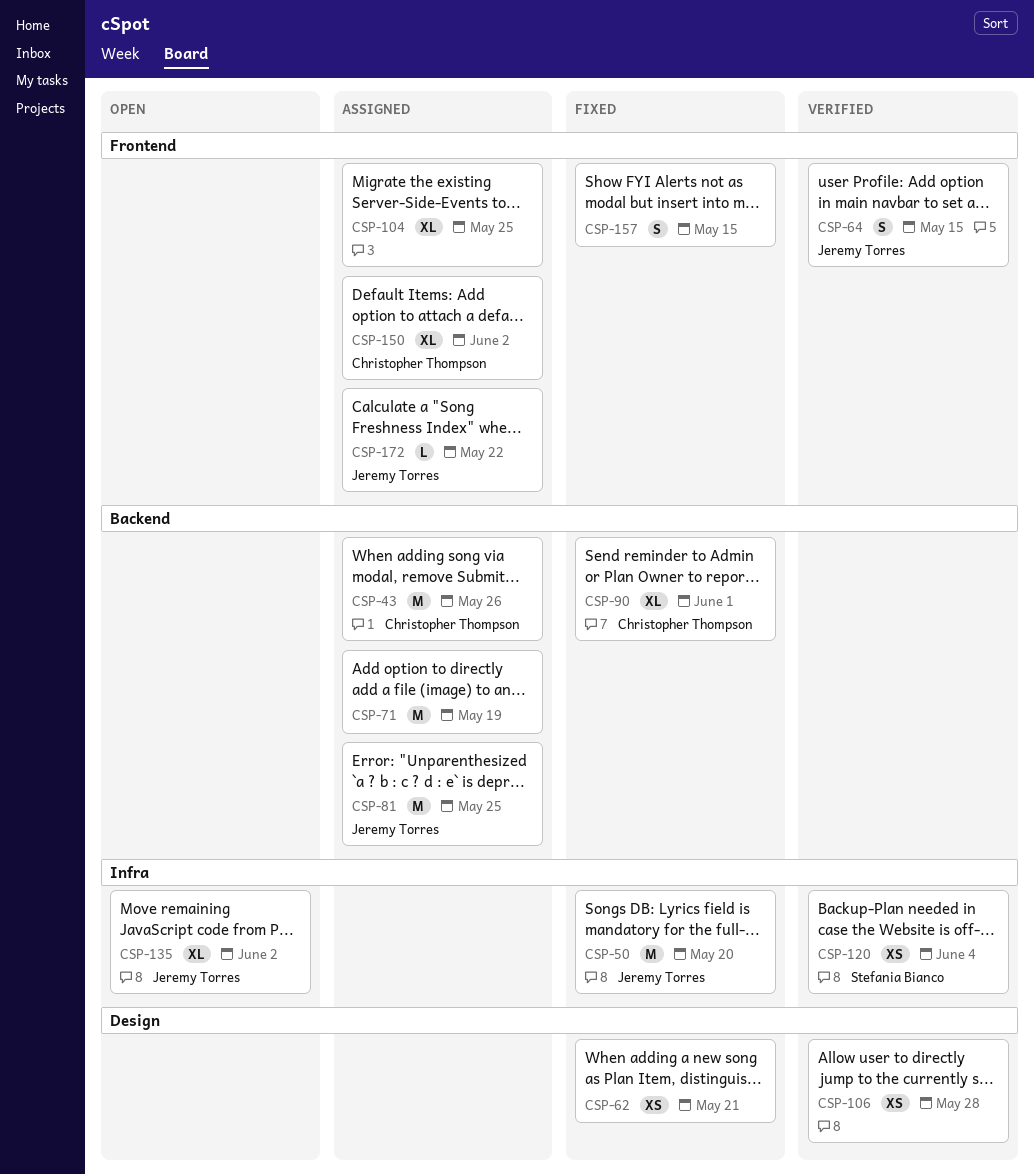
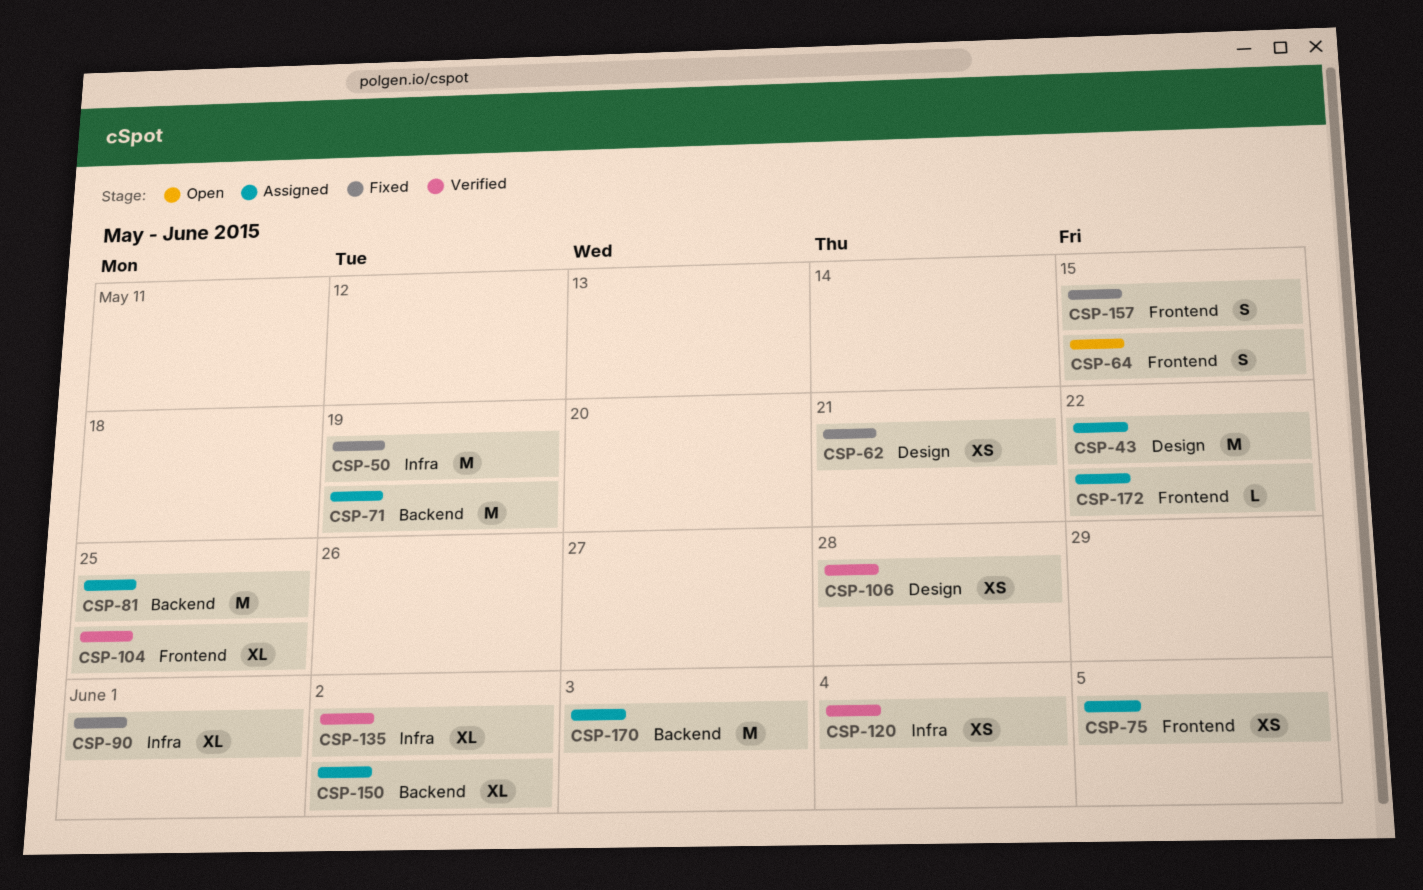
CSP-43, label: Backend -> Design
CSP-43, due: May 26 -> May 22
CSP-50, due: May 20 -> May 19
CSP-64, status: Verified -> Open
CSP-75: none -> present
CSP-90, label: Backend -> Infra
CSP-104, status: Assigned -> Verified
CSP-135, status: Open -> Verified
CSP-150, label: Frontend -> Backend
CSP-170: none -> present

